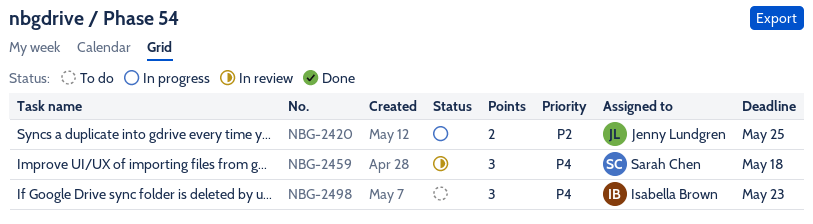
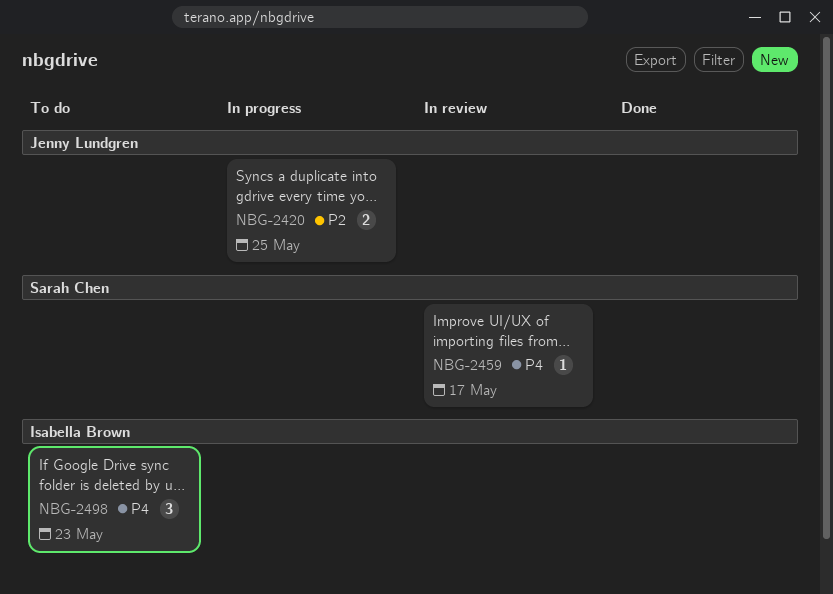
NBG-2459, estimate: 3 -> 1
NBG-2459, due: May 18 -> May 17

